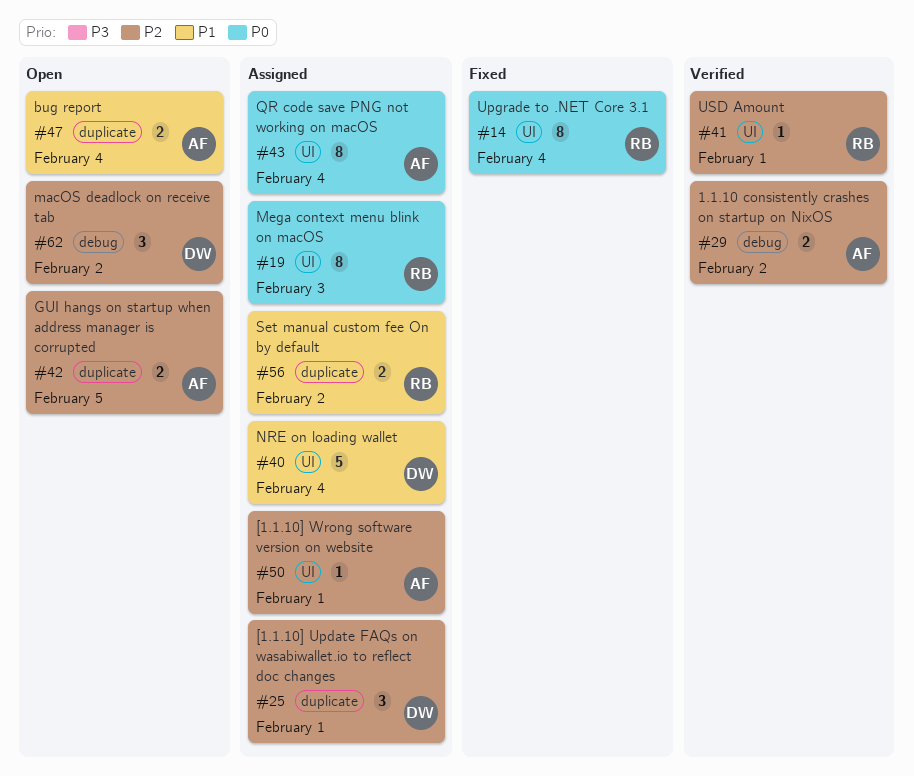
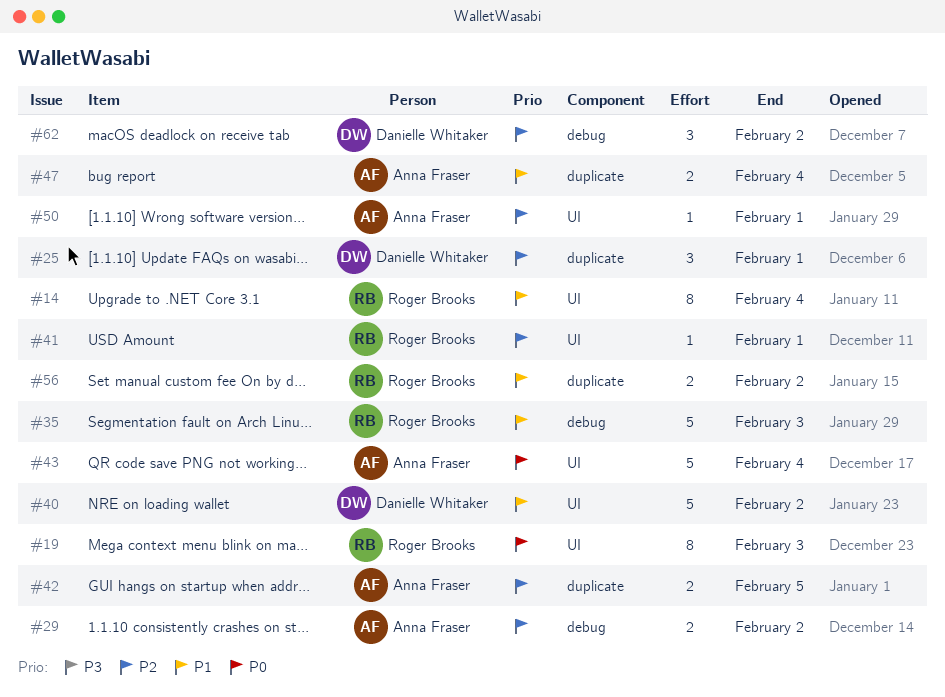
#14, priority: P0 -> P1
#35: none -> present
#40, due: Feb 4 -> Feb 2
#43, estimate: 8 -> 5

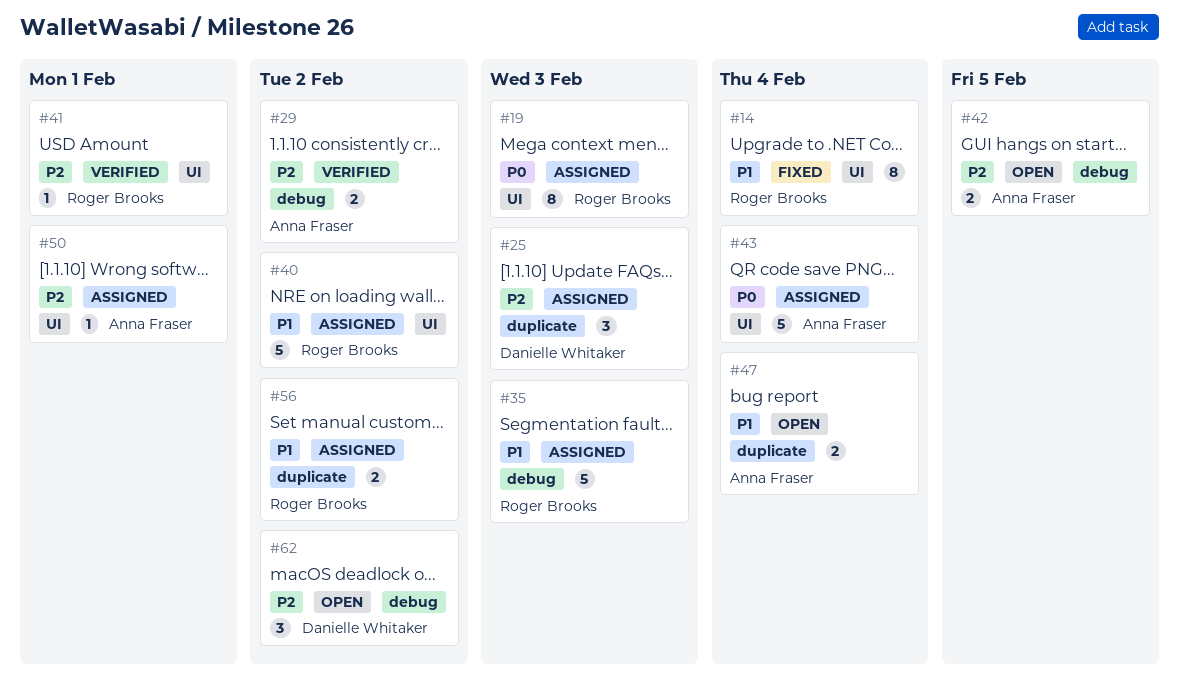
#25, due: Feb 1 -> Feb 3
#40, owner: Danielle Whitaker -> Roger Brooks
#42, label: duplicate -> debug

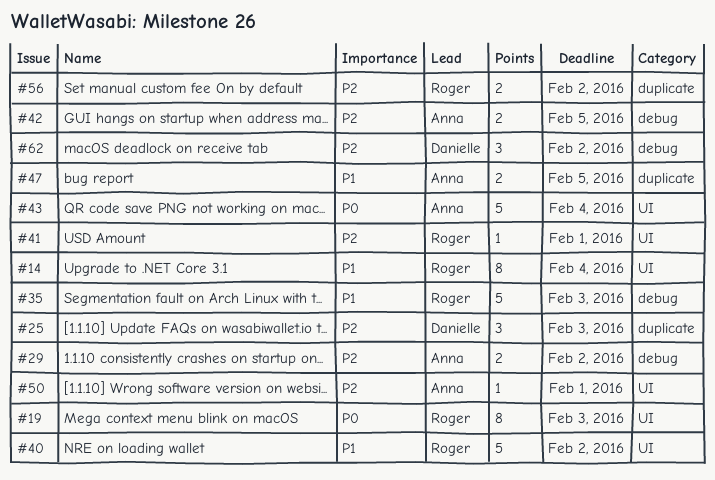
#47, due: Feb 4 -> Feb 5
#56, priority: P1 -> P2

